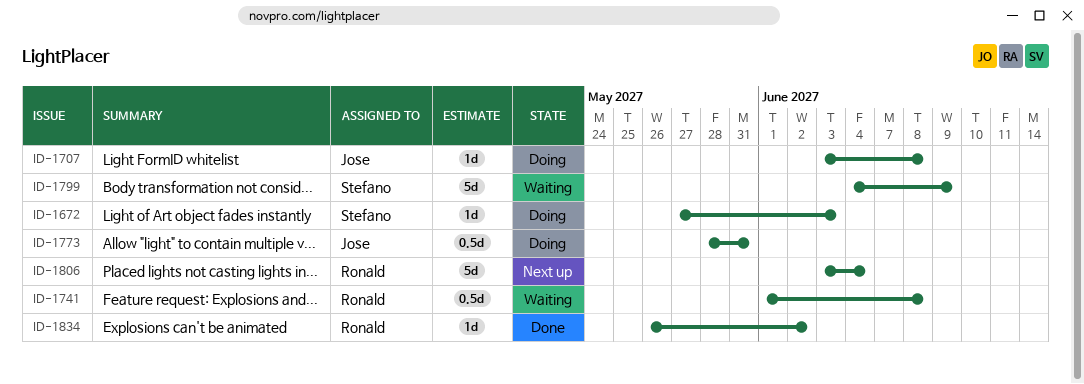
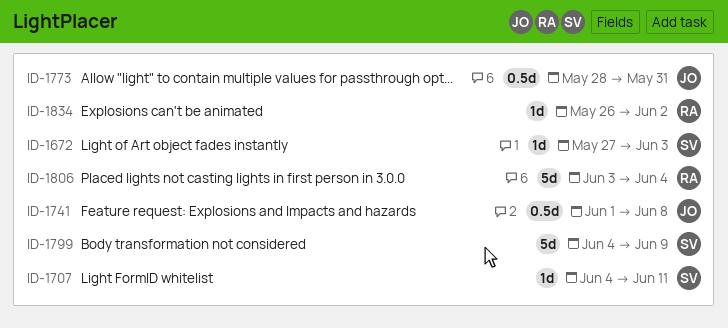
ID-1707, owner: Jose -> Stefano
ID-1707, start: Jun 3 -> Jun 4
ID-1707, due: Jun 8 -> Jun 11
ID-1741, owner: Ronald -> Jose

